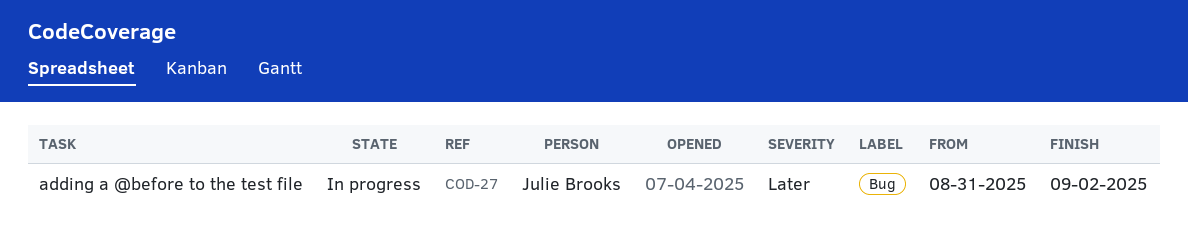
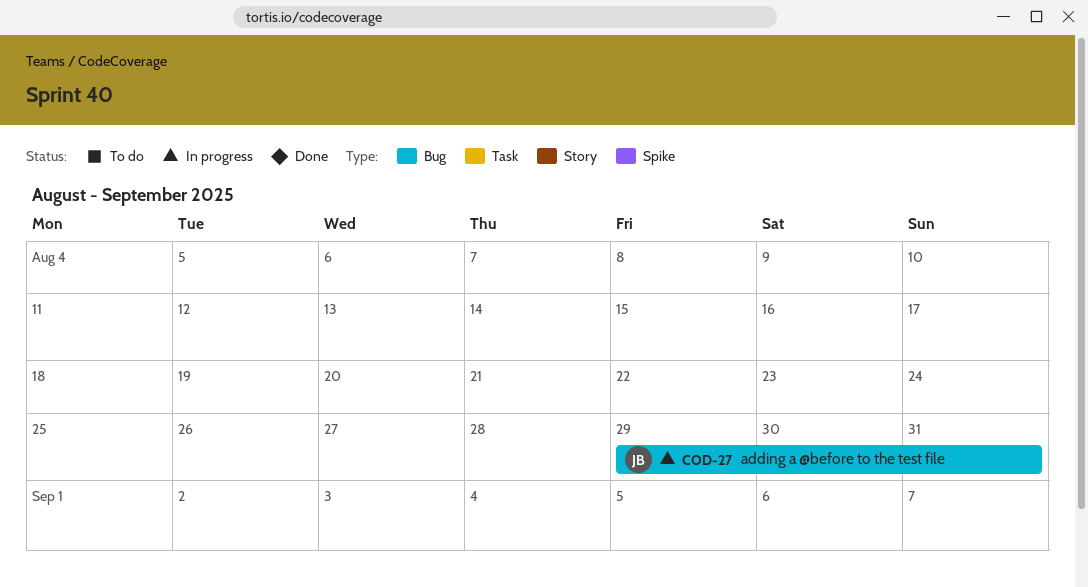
COD-27, start: Aug 31 -> Aug 29
COD-27, due: Sep 2 -> Aug 31

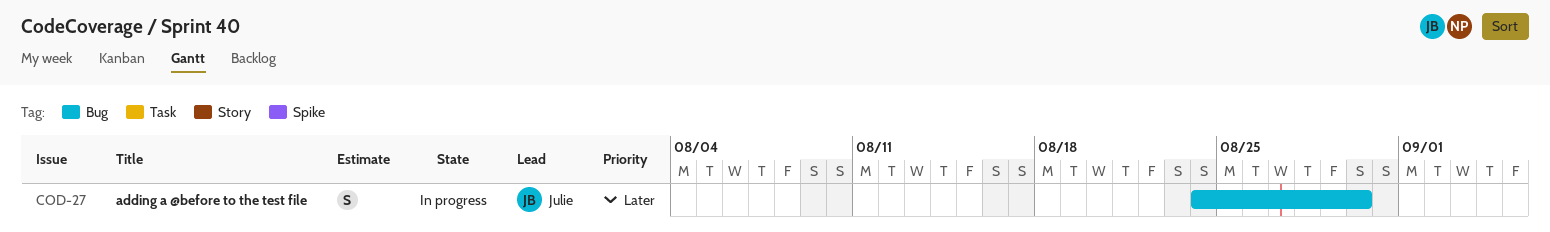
COD-27, start: Aug 29 -> Aug 24
COD-27, due: Aug 31 -> Aug 30

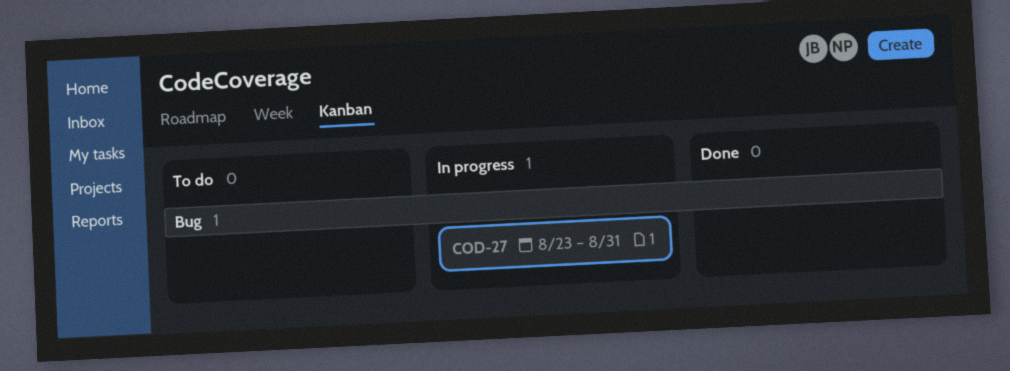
COD-27, start: Aug 24 -> Aug 23
COD-27, due: Aug 30 -> Aug 31

